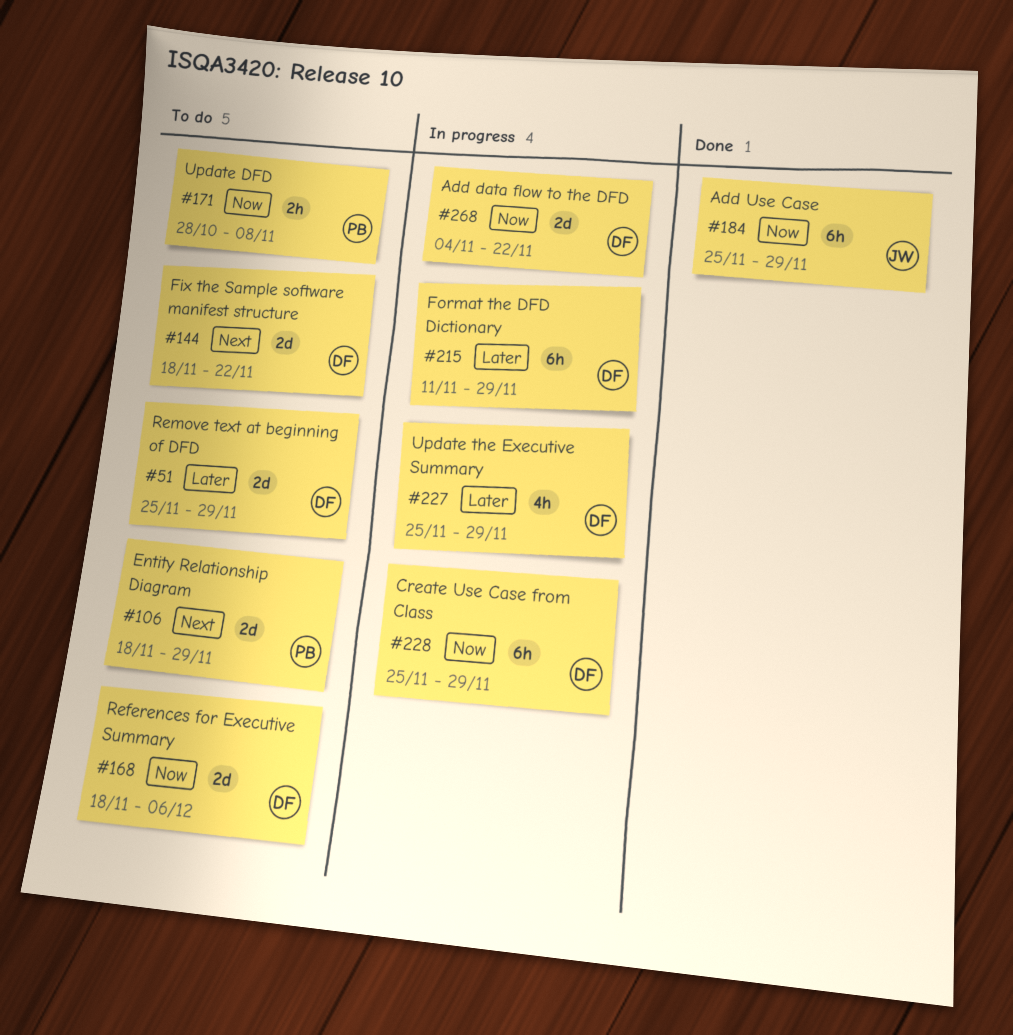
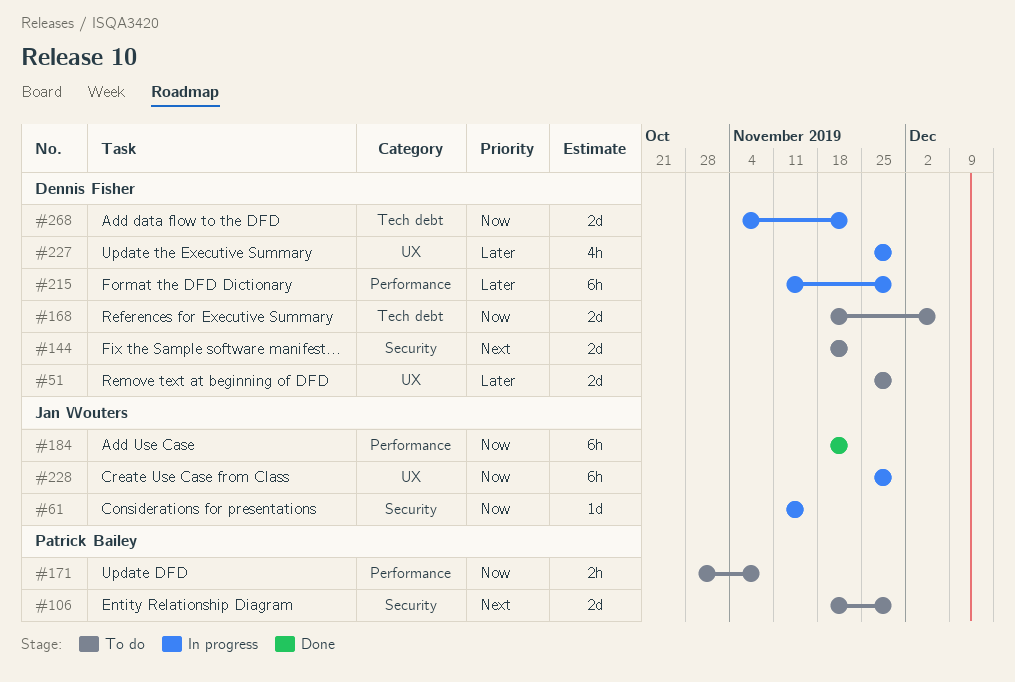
#61: none -> present
#184, start: Nov 25 -> Nov 18
#184, due: Nov 29 -> Nov 22
#228, owner: Dennis Fisher -> Jan Wouters

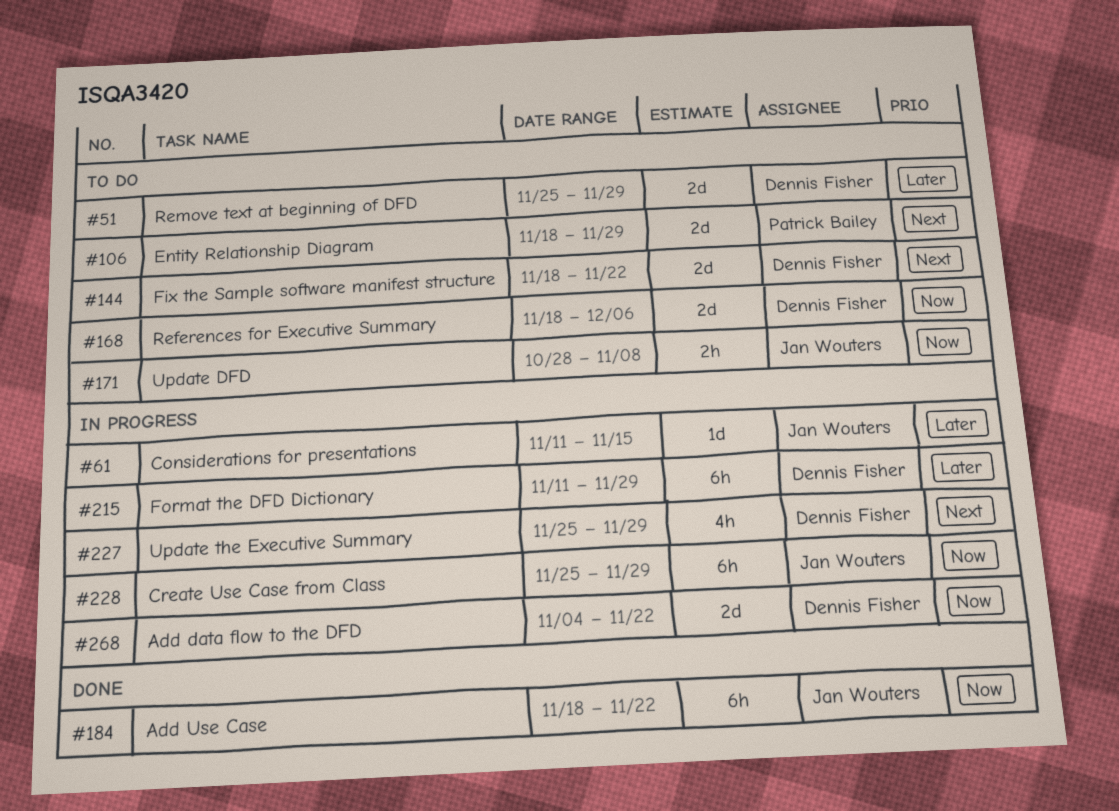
#61, priority: Now -> Later
#171, owner: Patrick Bailey -> Jan Wouters
#227, priority: Later -> Next

